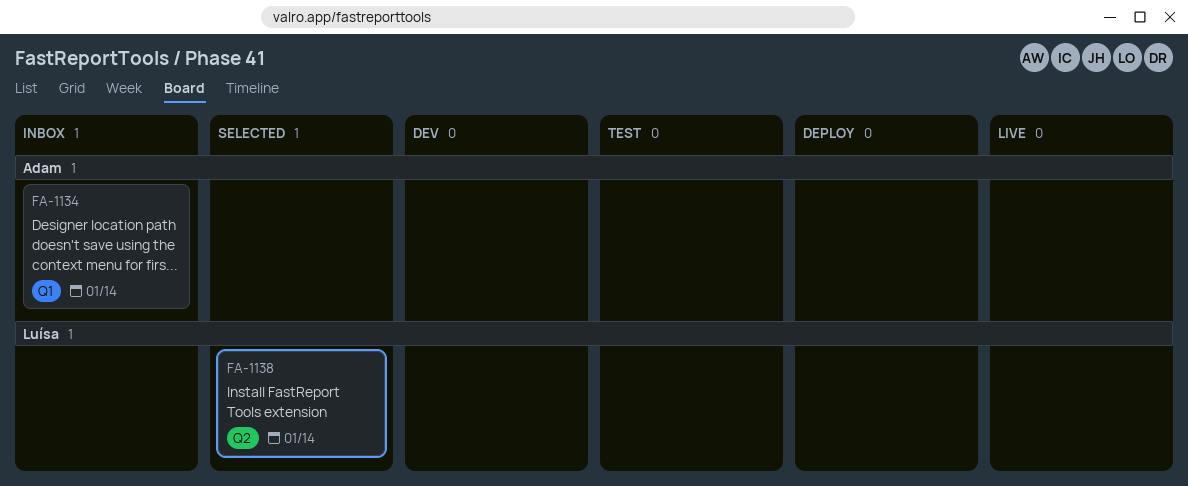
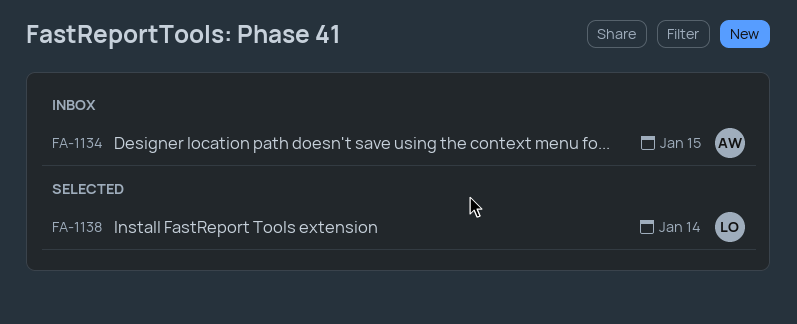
FA-1134, due: Jan 14 -> Jan 15

